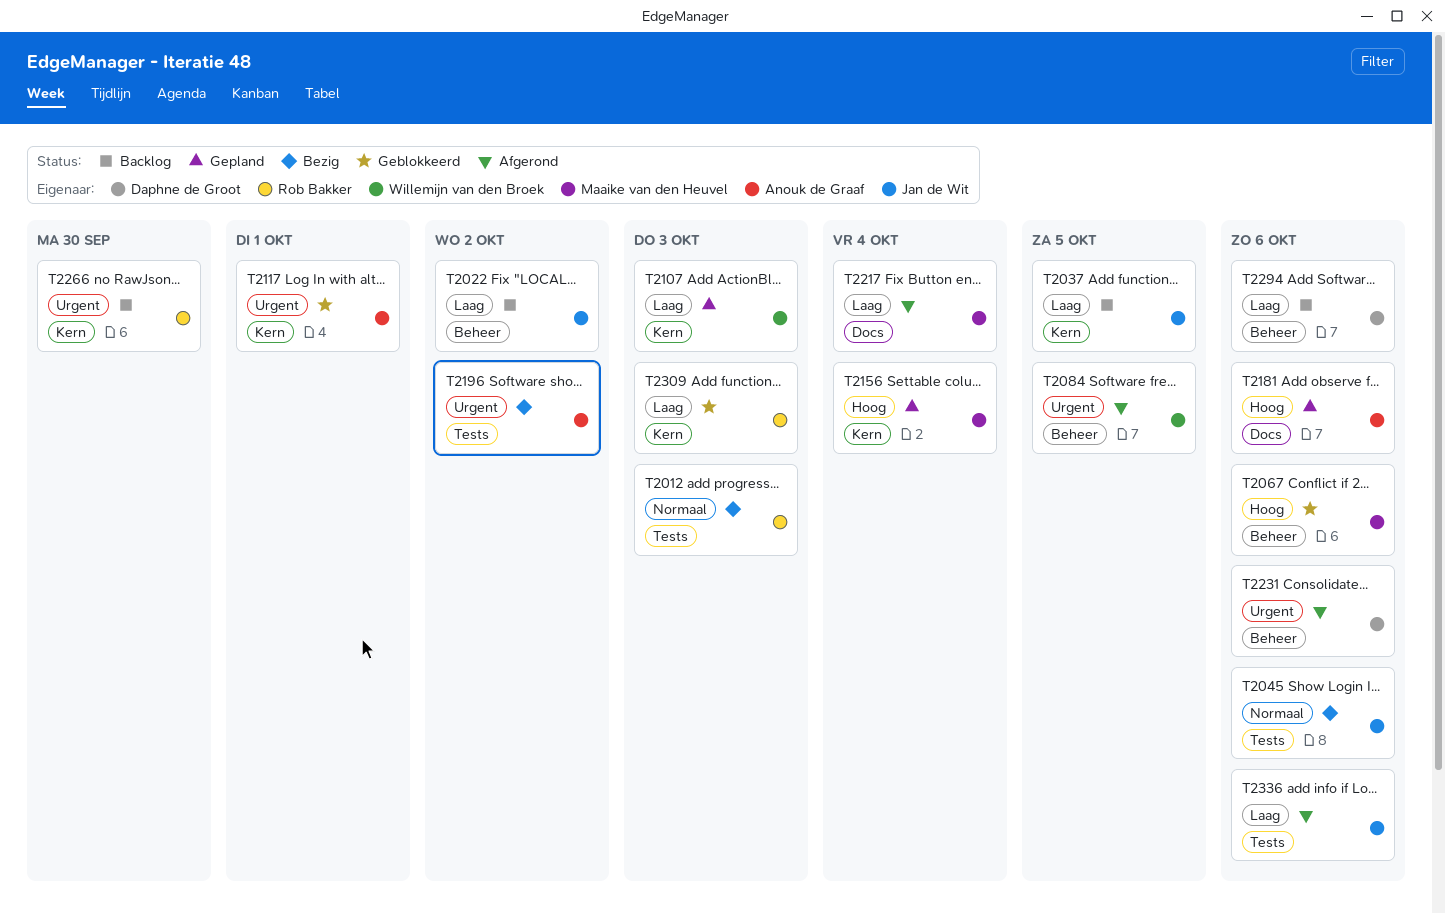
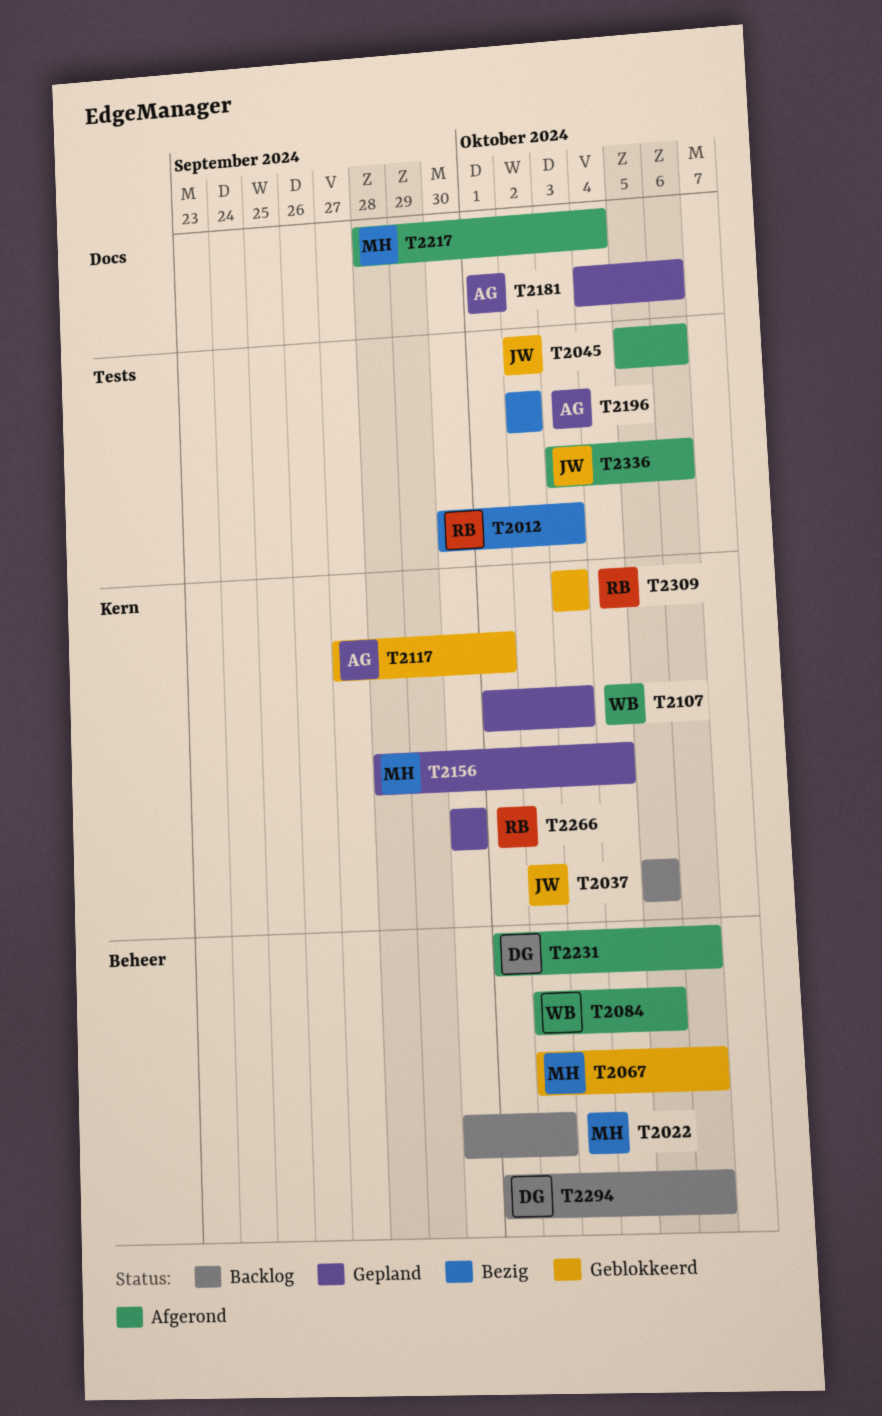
T2022, owner: Jan de Wit -> Maaike van den Heuvel
T2045, status: Bezig -> Afgerond
T2266, status: Backlog -> Gepland

